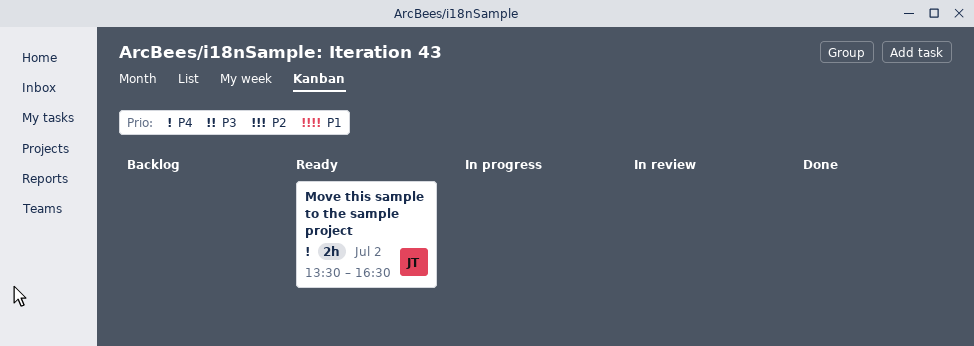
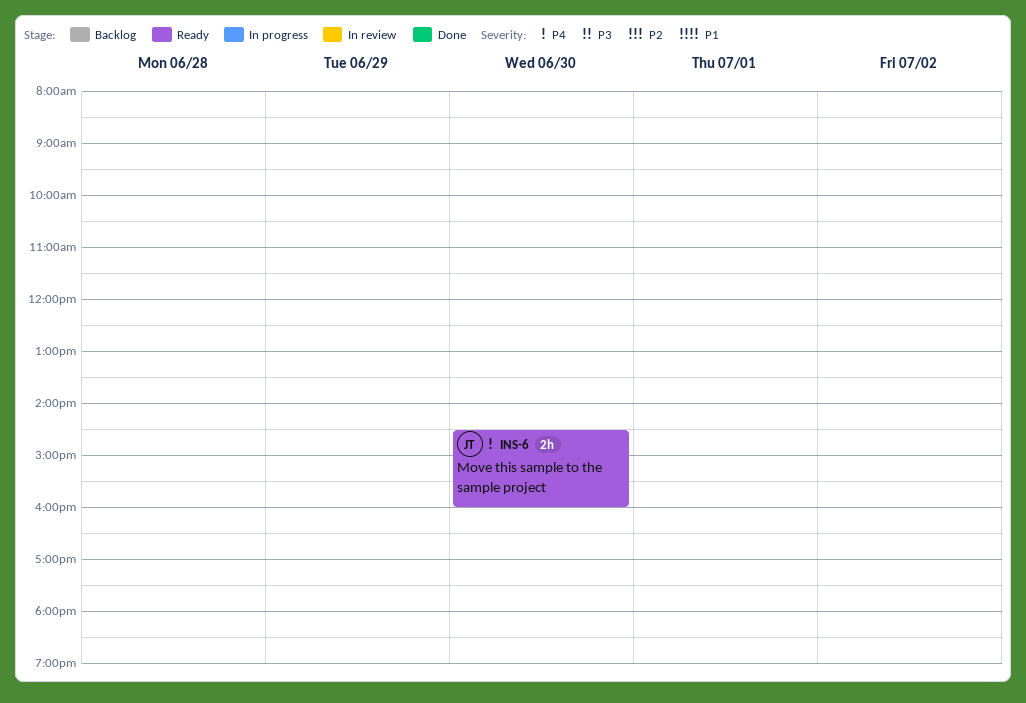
Move this sample to the sample project, day: Jul 2 -> Jun 30
Move this sample to the sample project, begins: 13:30 -> 14:30
Move this sample to the sample project, ends: 16:30 -> 16:00

